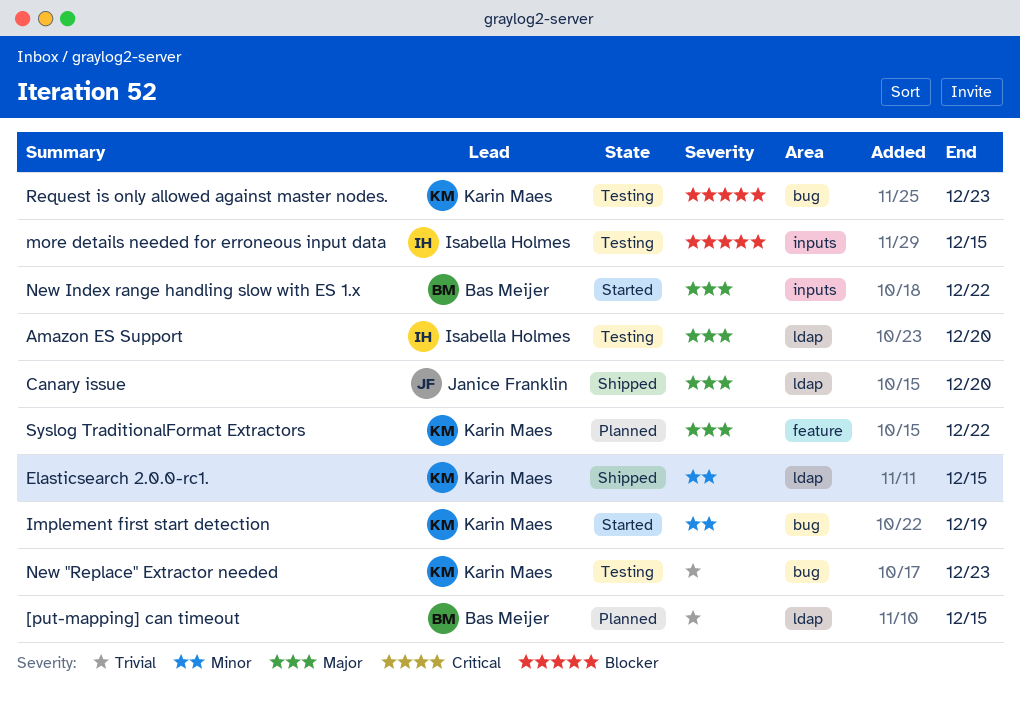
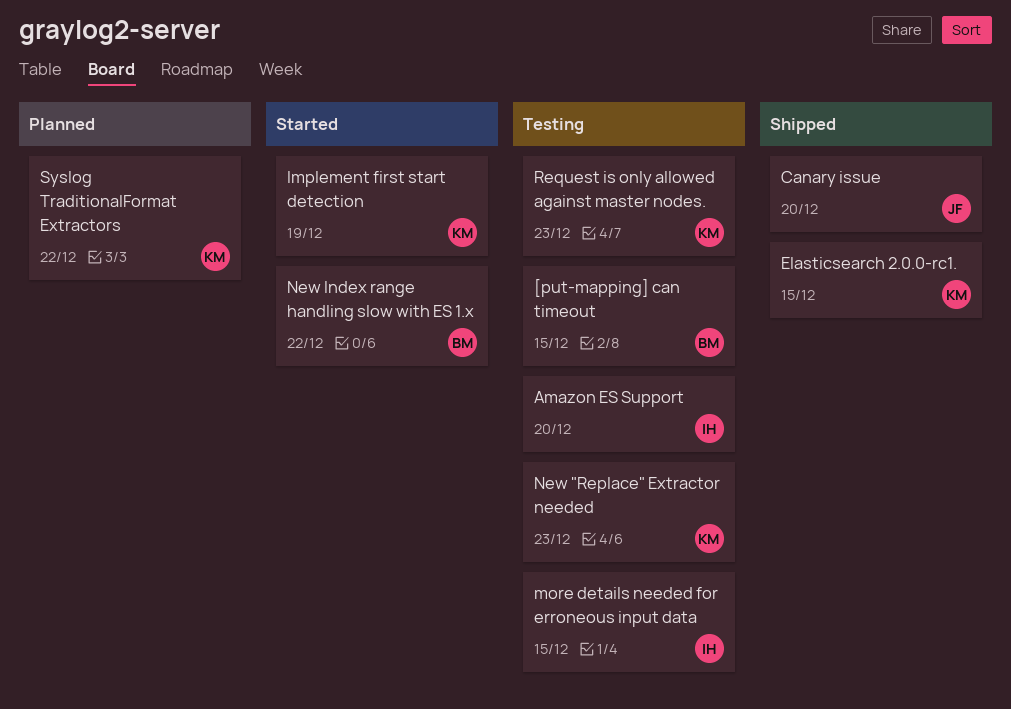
[put-mapping] can timeout, status: Planned -> Testing

